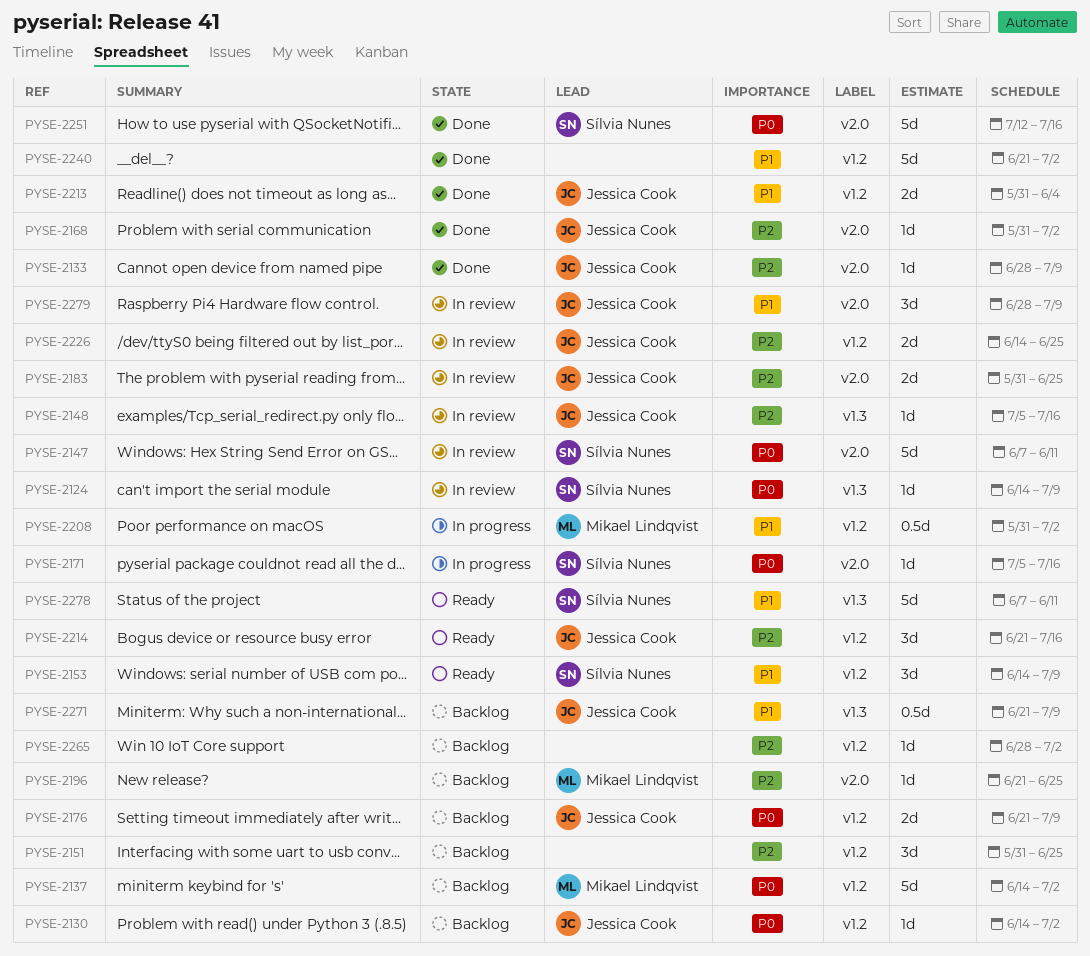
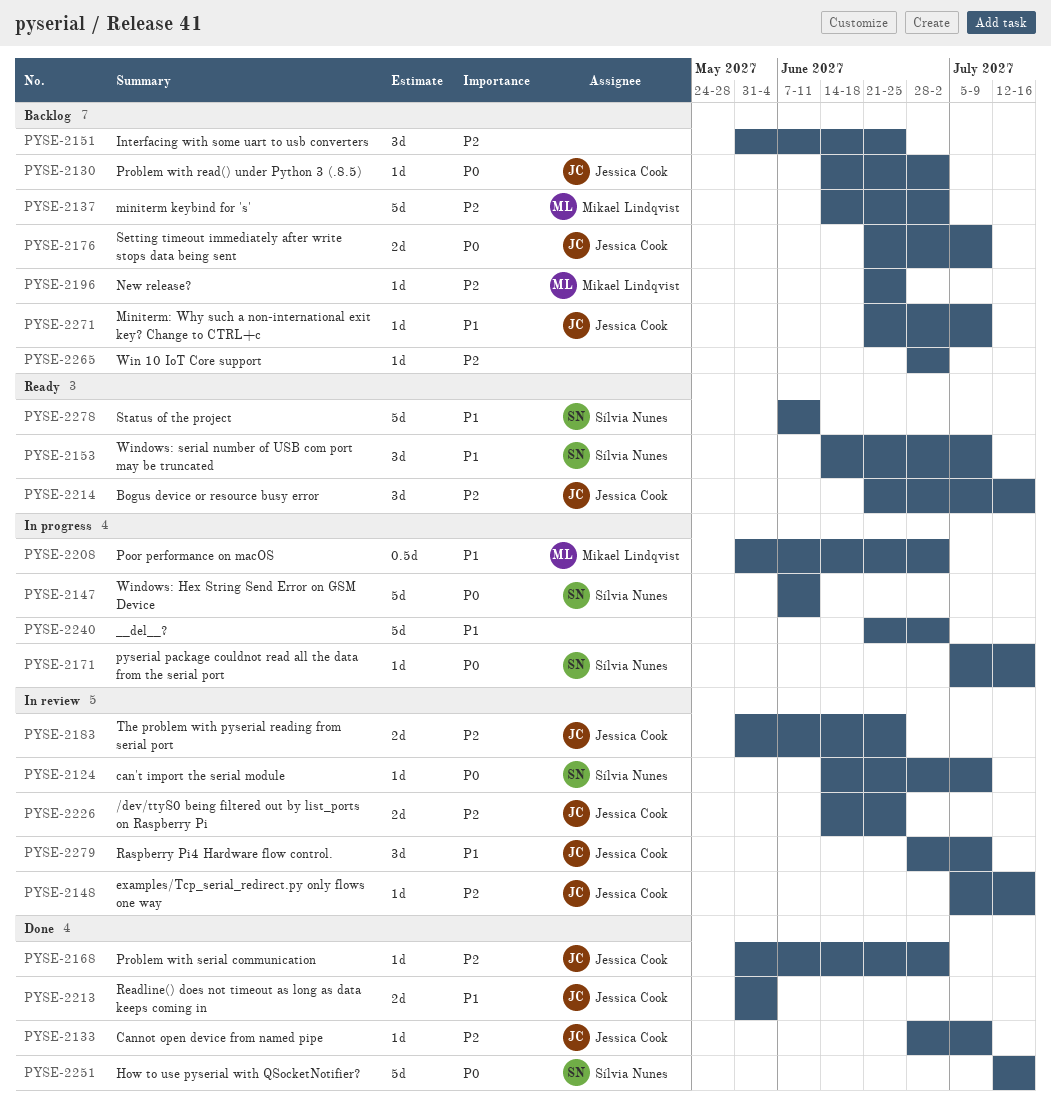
PYSE-2137, priority: P0 -> P2
PYSE-2147, status: In review -> In progress
PYSE-2240, status: Done -> In progress
PYSE-2271, estimate: 0.5d -> 1d

